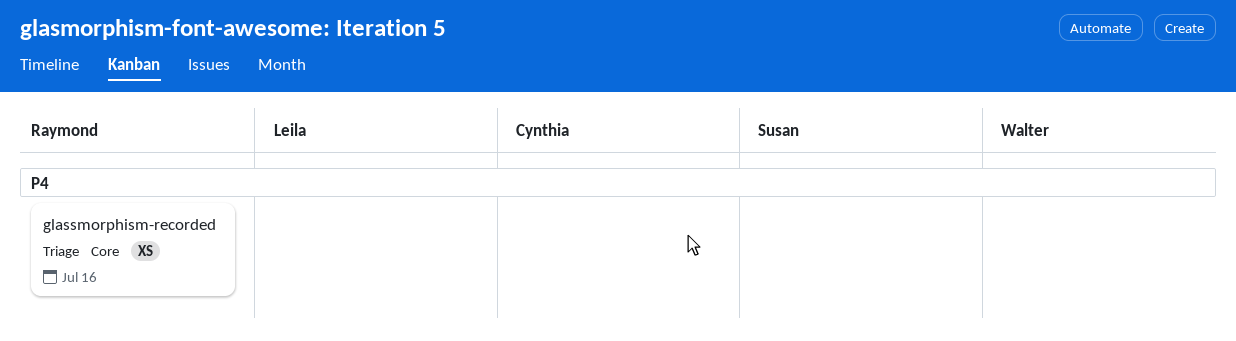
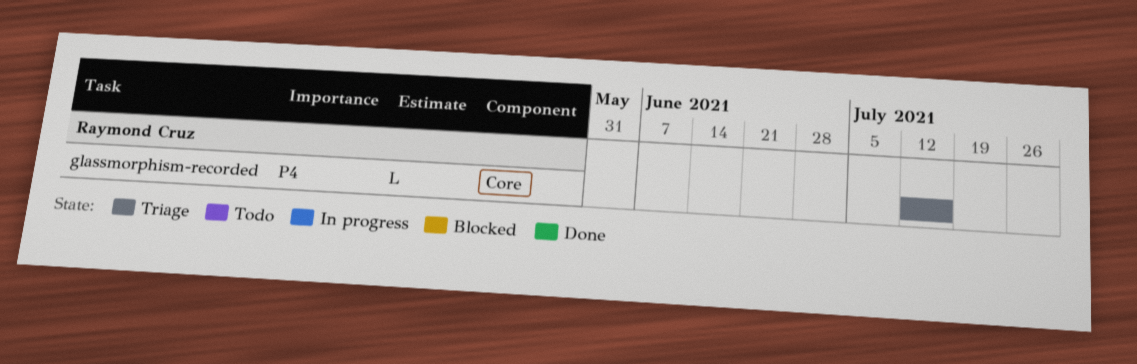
glassmorphism-recorded, estimate: XS -> L

